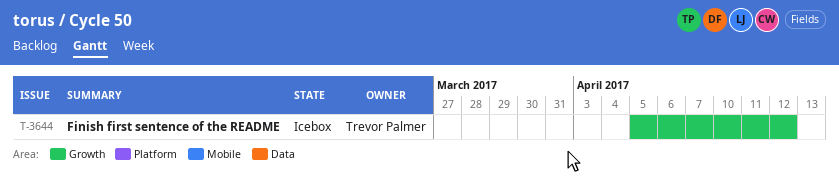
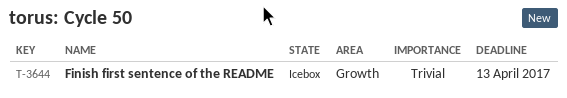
T-3644, due: Apr 12 -> Apr 13

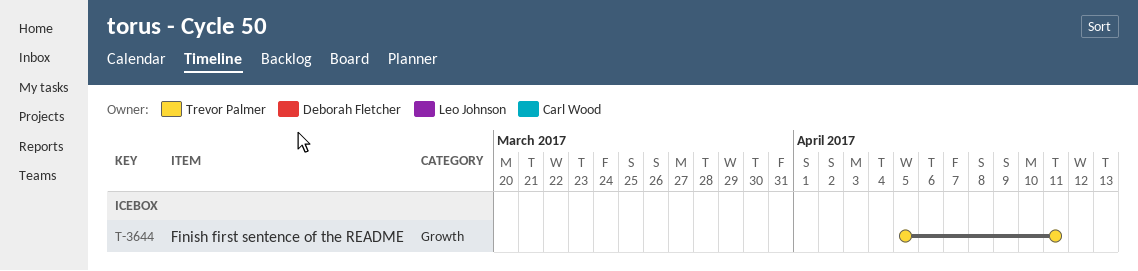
T-3644, due: Apr 13 -> Apr 11

